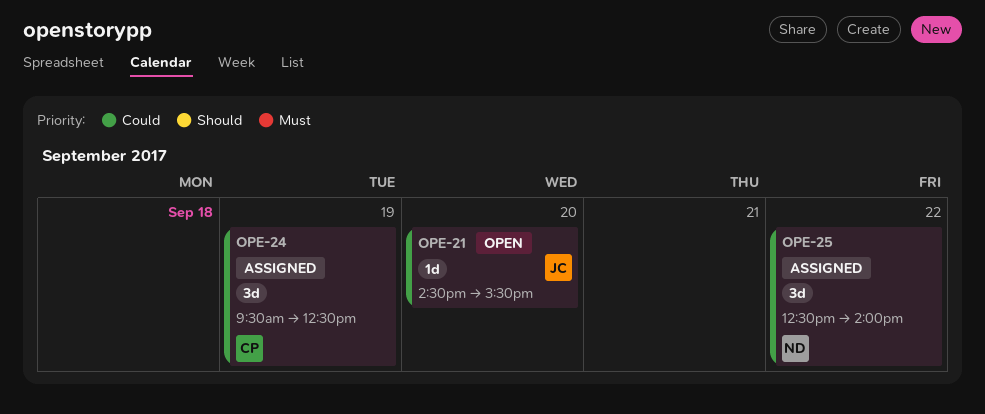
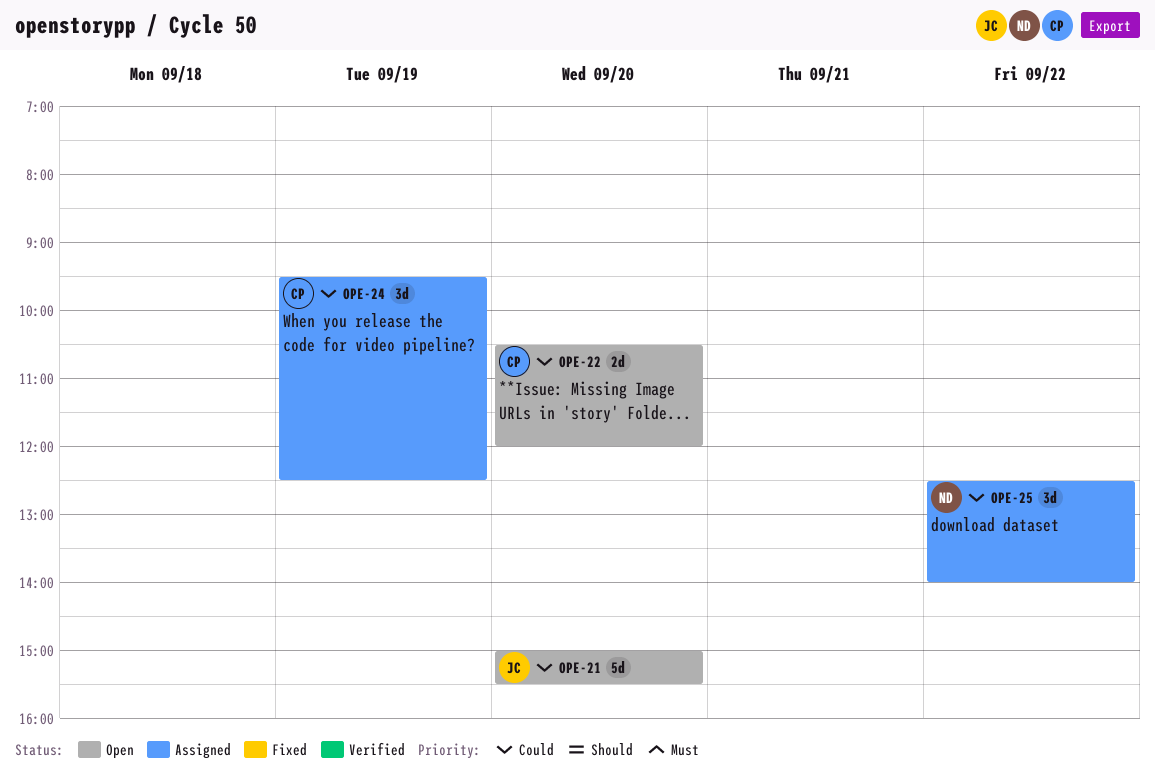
OPE-21, estimate: 1d -> 5d
OPE-21, begins: 14:30 -> 15:00
OPE-22: none -> present

